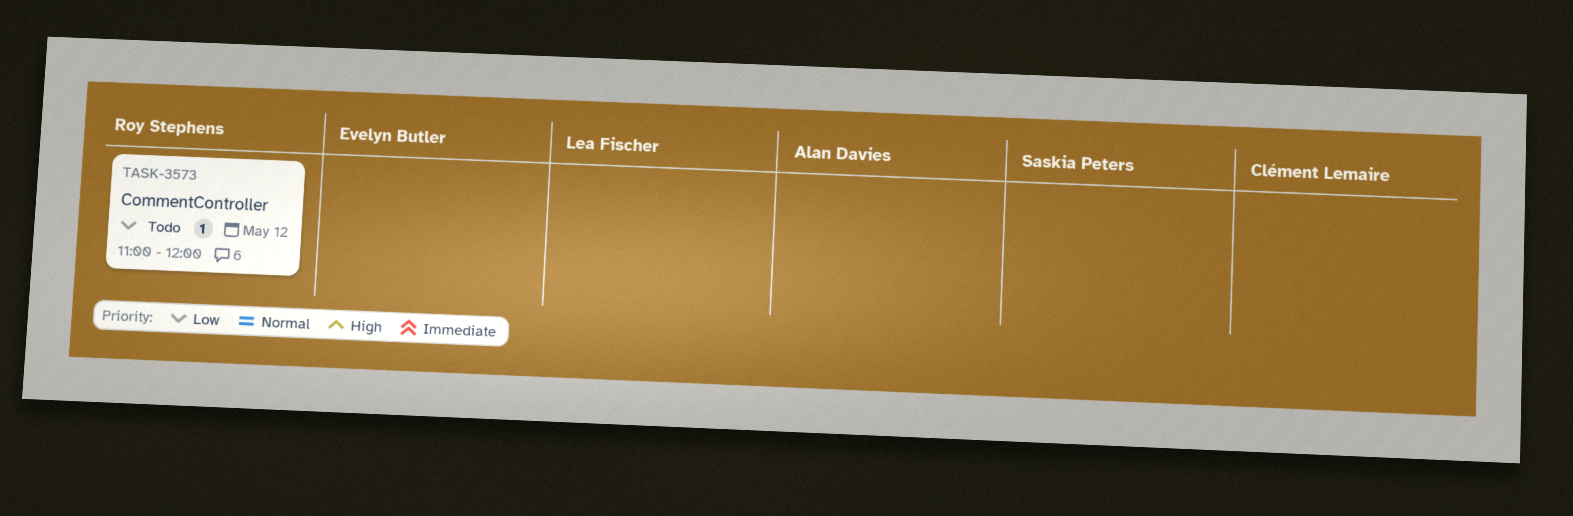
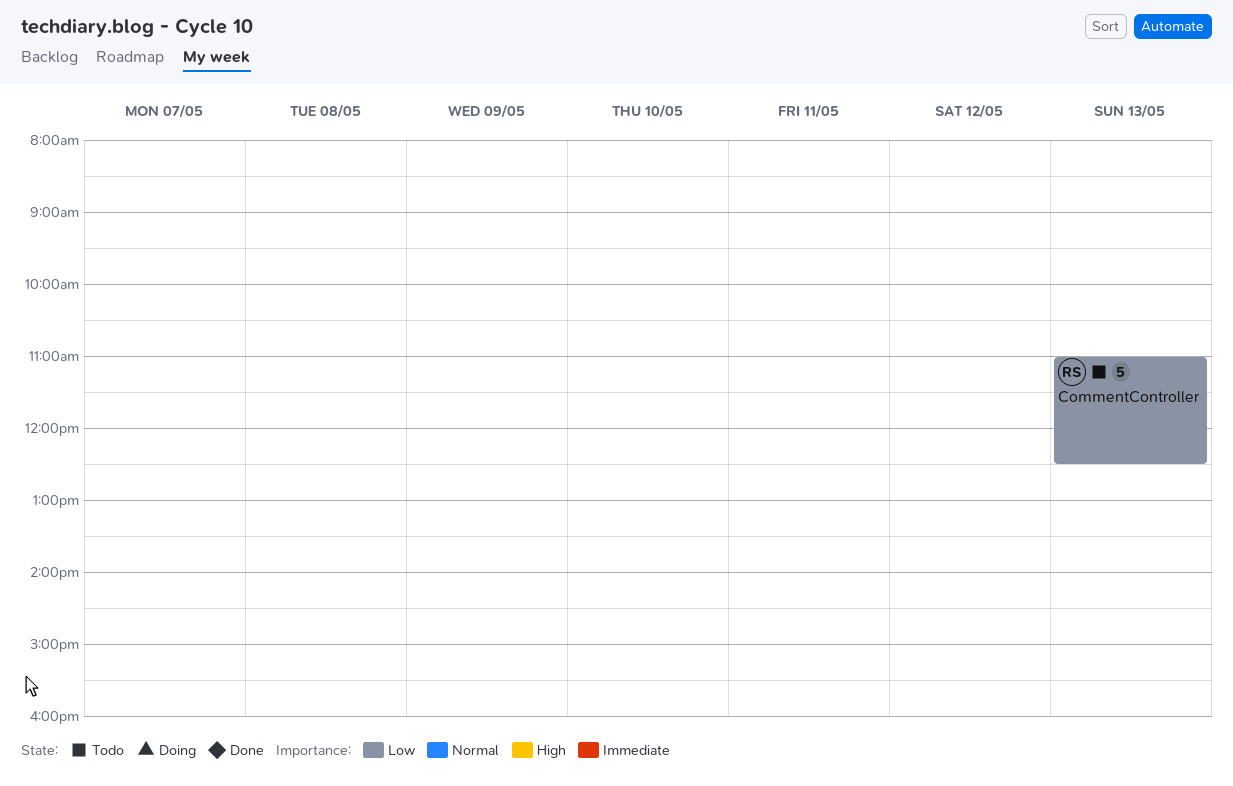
CommentController, estimate: 1 -> 5
CommentController, day: May 12 -> May 13
CommentController, ends: 12:00 -> 12:30

